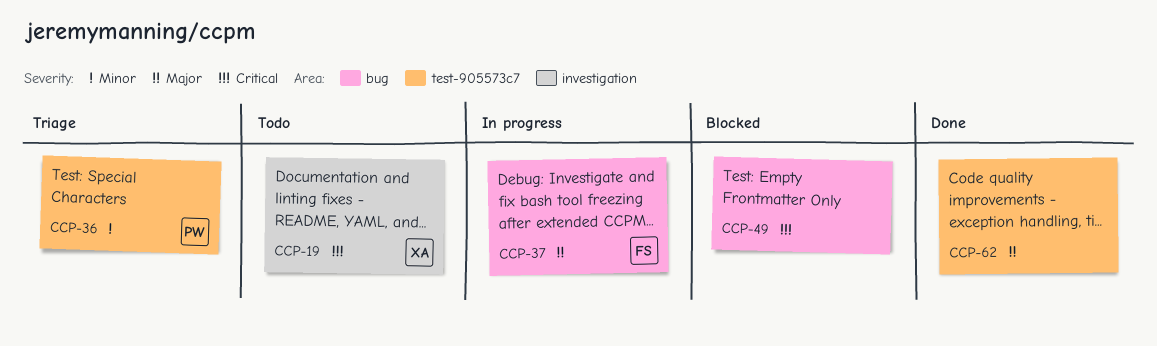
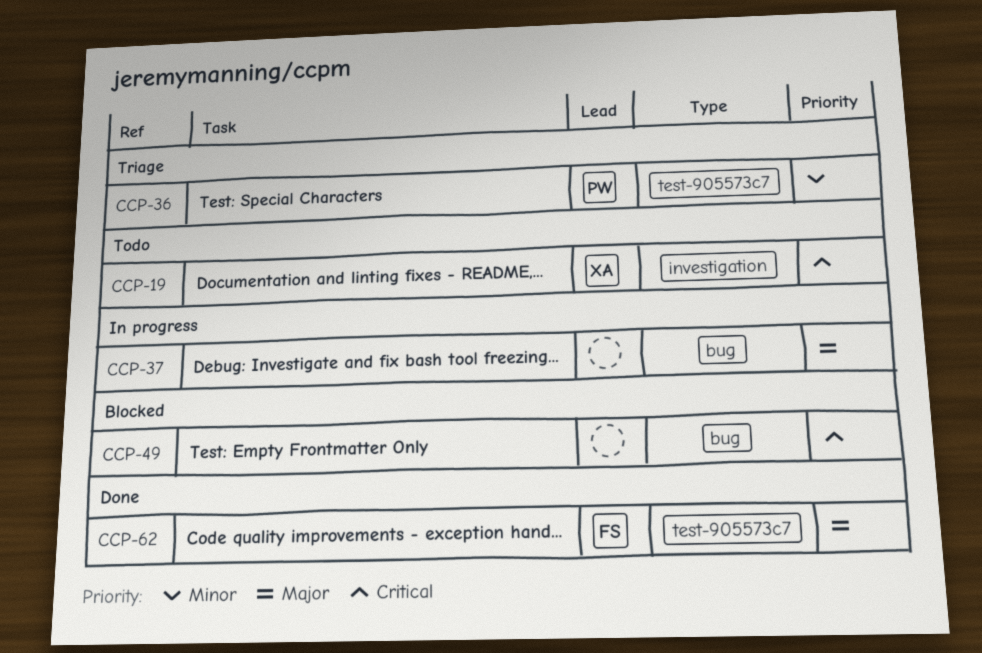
CCP-37, owner: FS -> none
CCP-62, owner: none -> FS

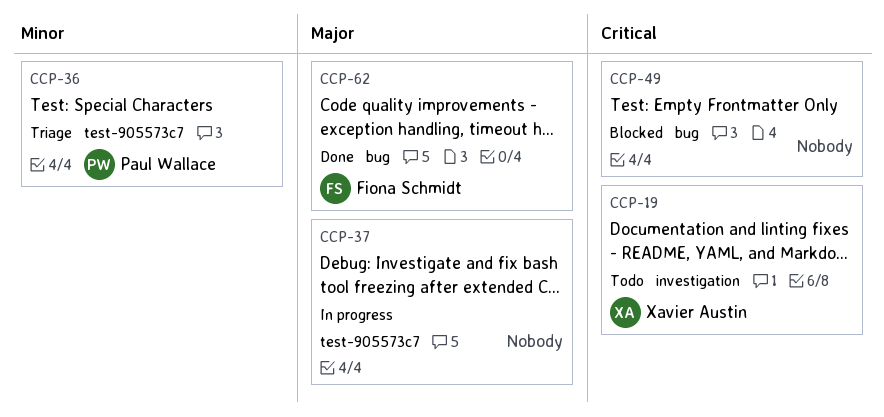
CCP-37, label: bug -> test-905573c7
CCP-62, label: test-905573c7 -> bug

